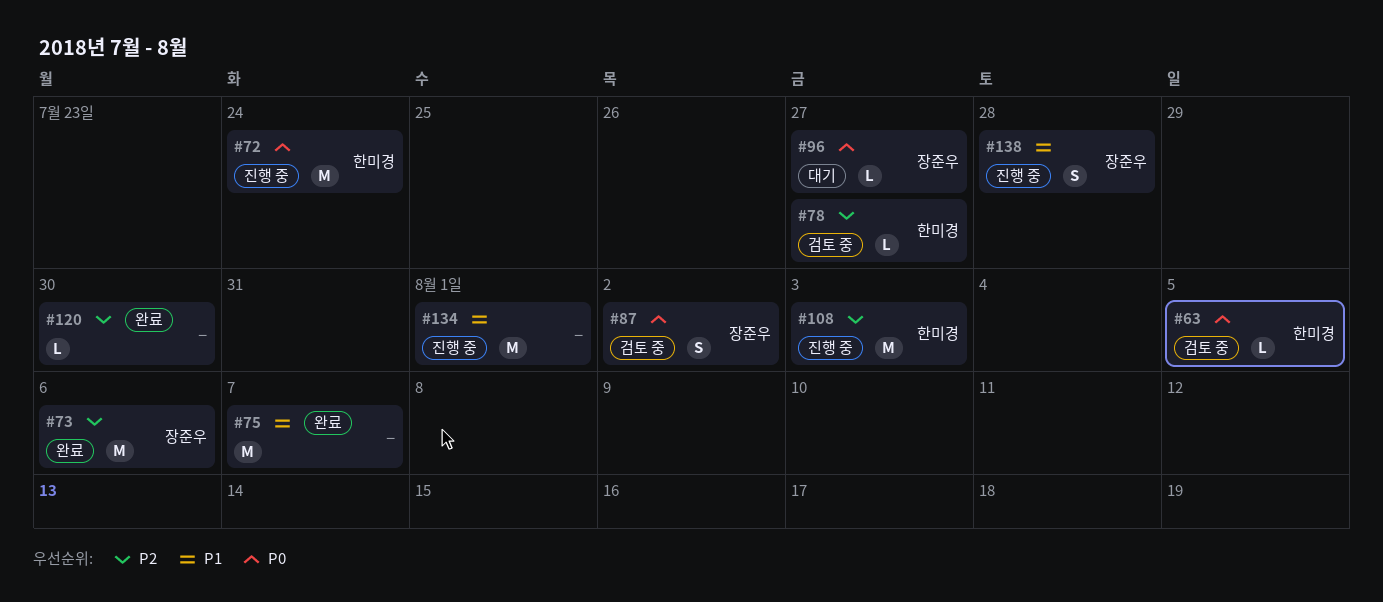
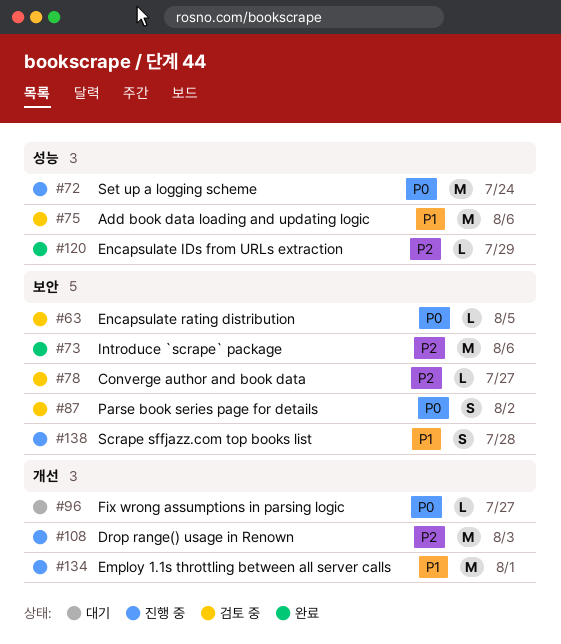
#75, status: 완료 -> 검토 중
#75, due: Aug 7 -> Aug 6
#120, due: Jul 30 -> Jul 29

